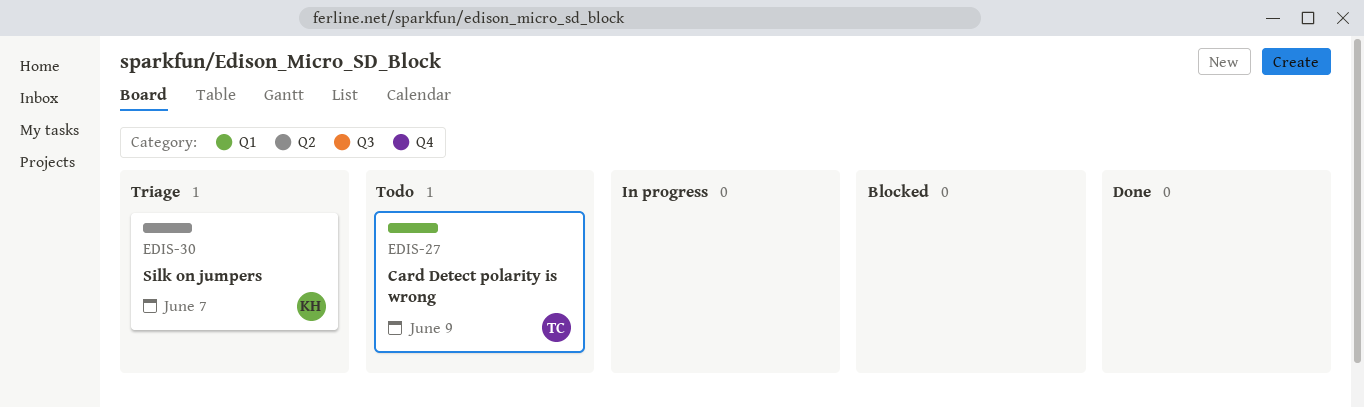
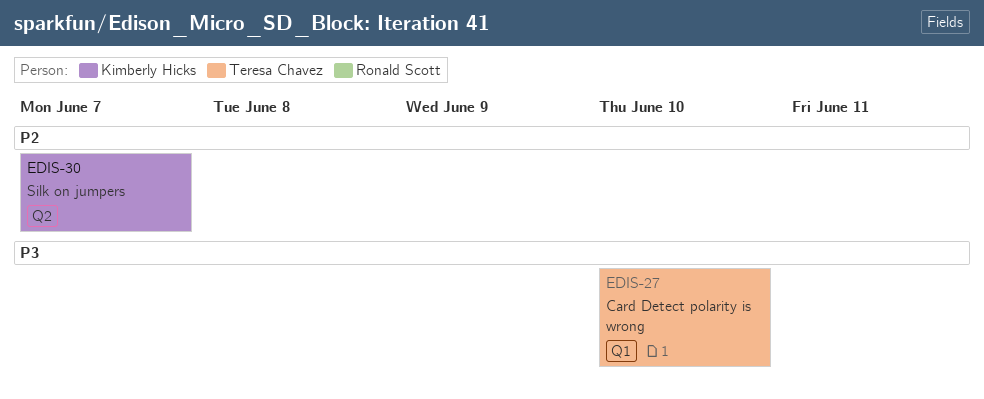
EDIS-27, due: Jun 9 -> Jun 10

